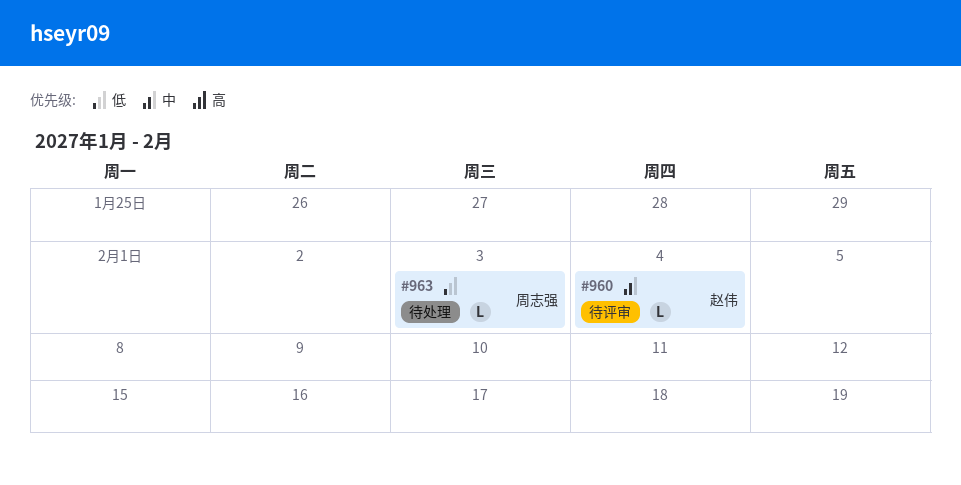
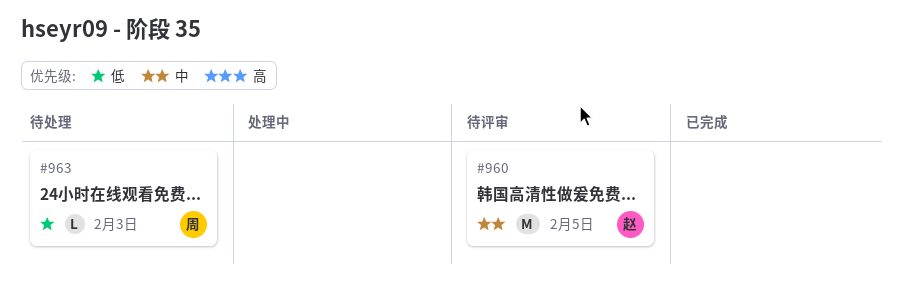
#960, estimate: L -> M
#960, due: Feb 4 -> Feb 5

